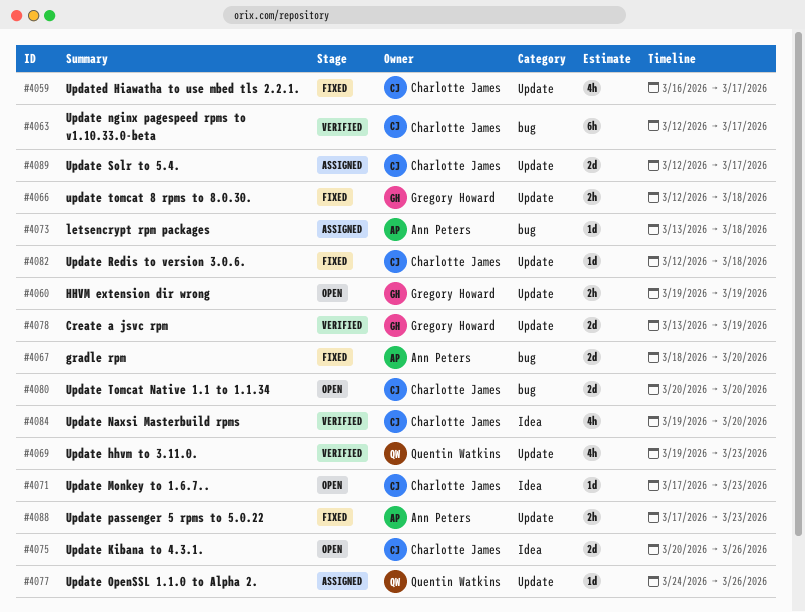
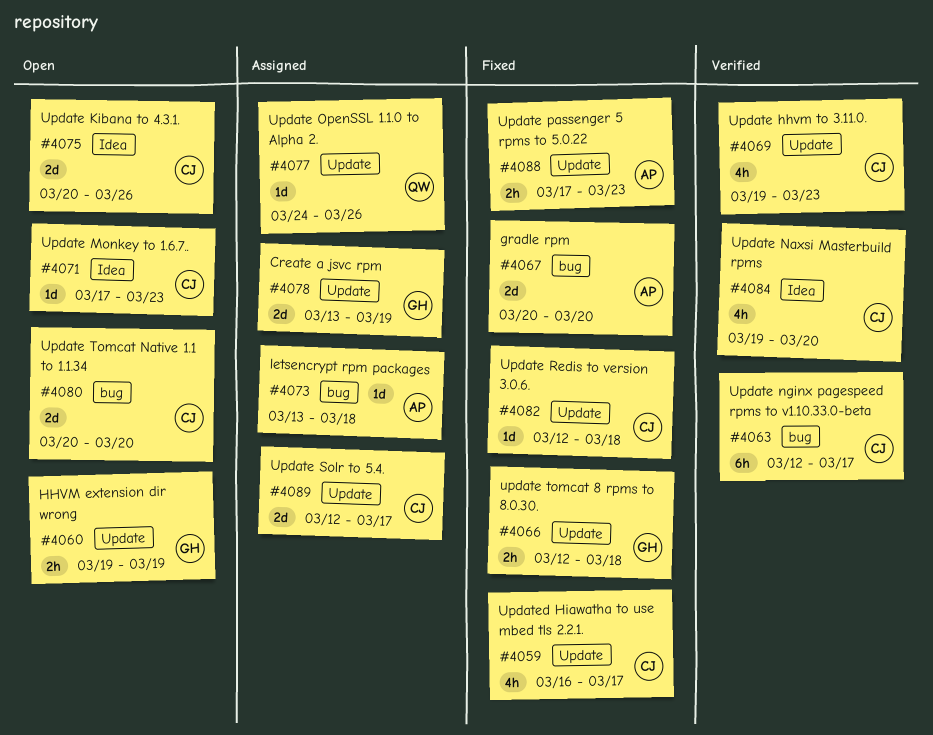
#4067, start: Mar 18 -> Mar 20
#4069, owner: Quentin Watkins -> Charlotte James
#4078, status: Verified -> Assigned

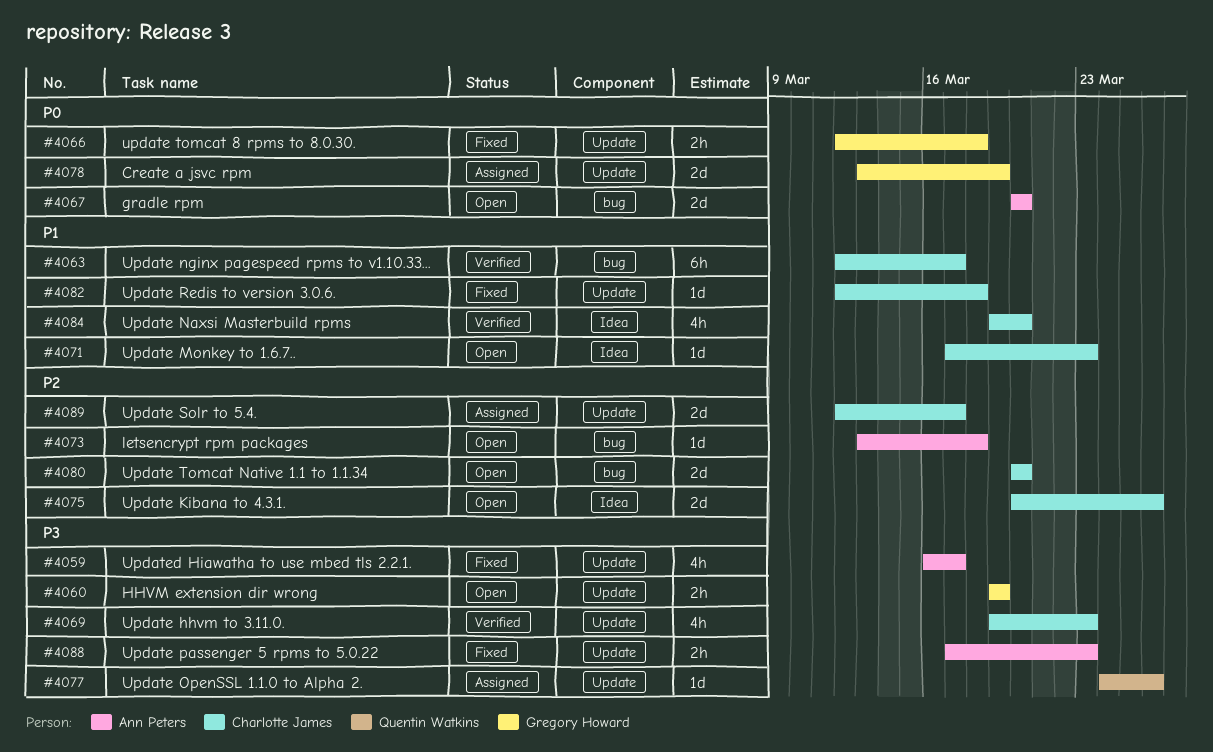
#4059, owner: Charlotte James -> Ann Peters
#4067, status: Fixed -> Open
#4073, status: Assigned -> Open

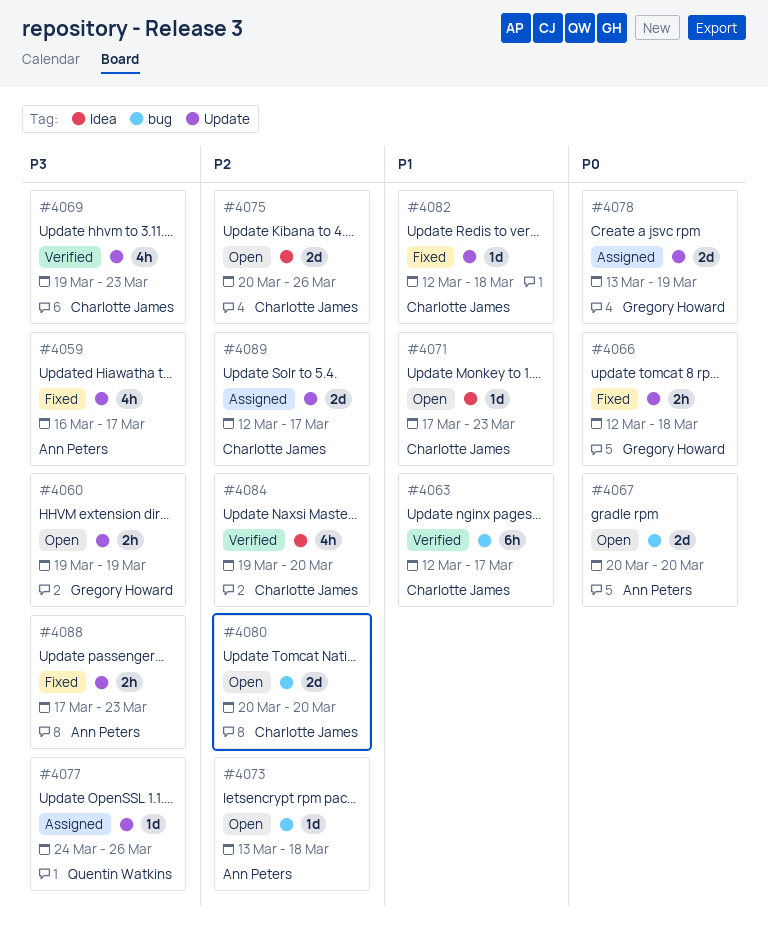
#4084, priority: P1 -> P2

